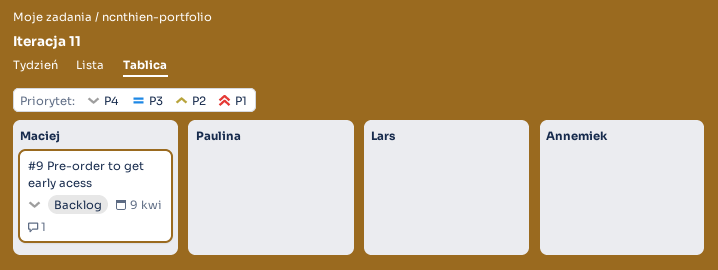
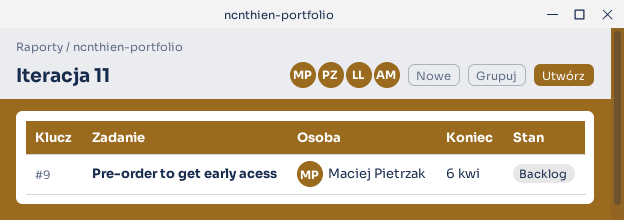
#9, due: Apr 9 -> Apr 6

